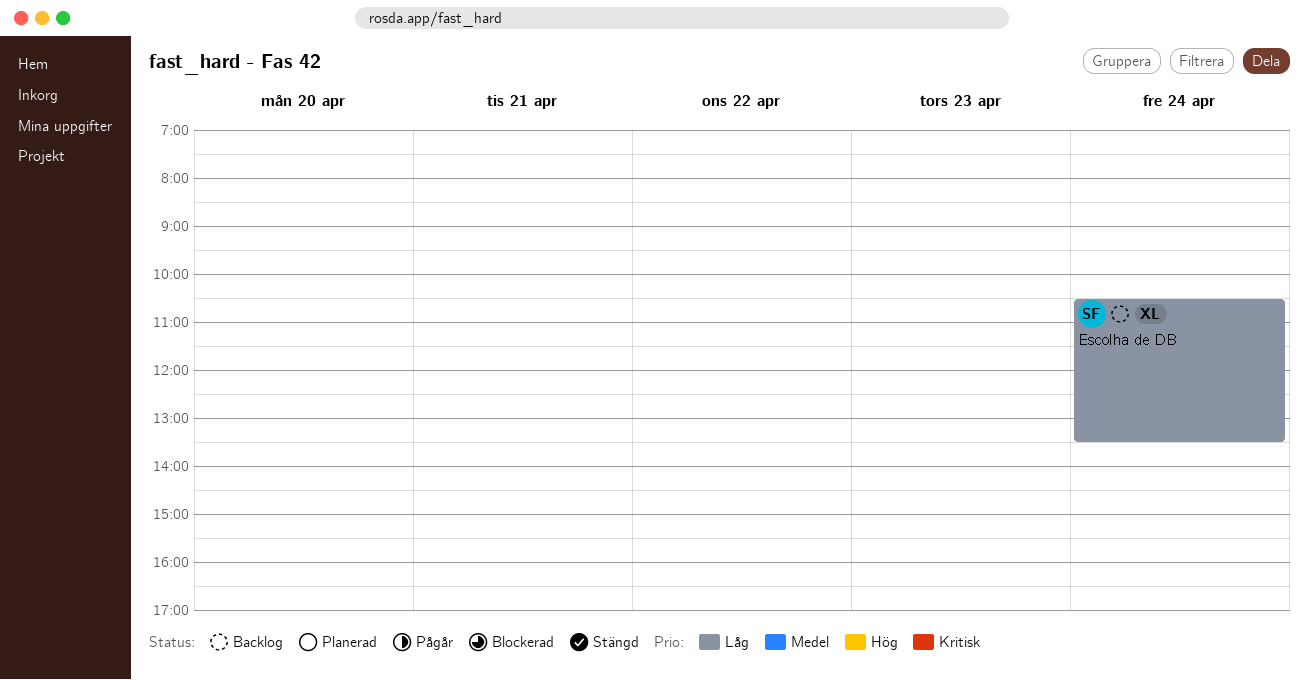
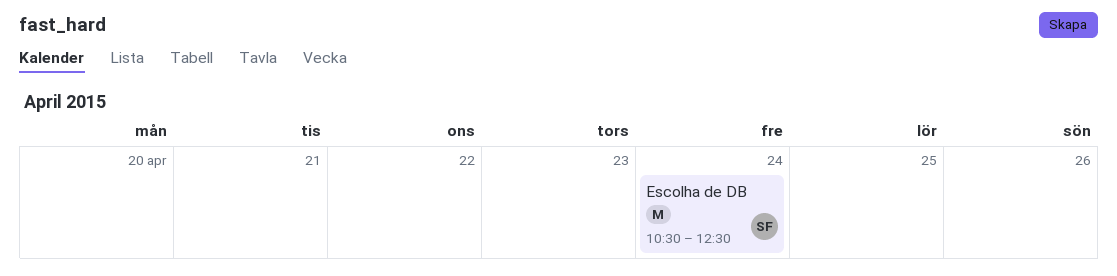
Escolha de DB, estimate: XL -> M
Escolha de DB, ends: 13:30 -> 12:30

